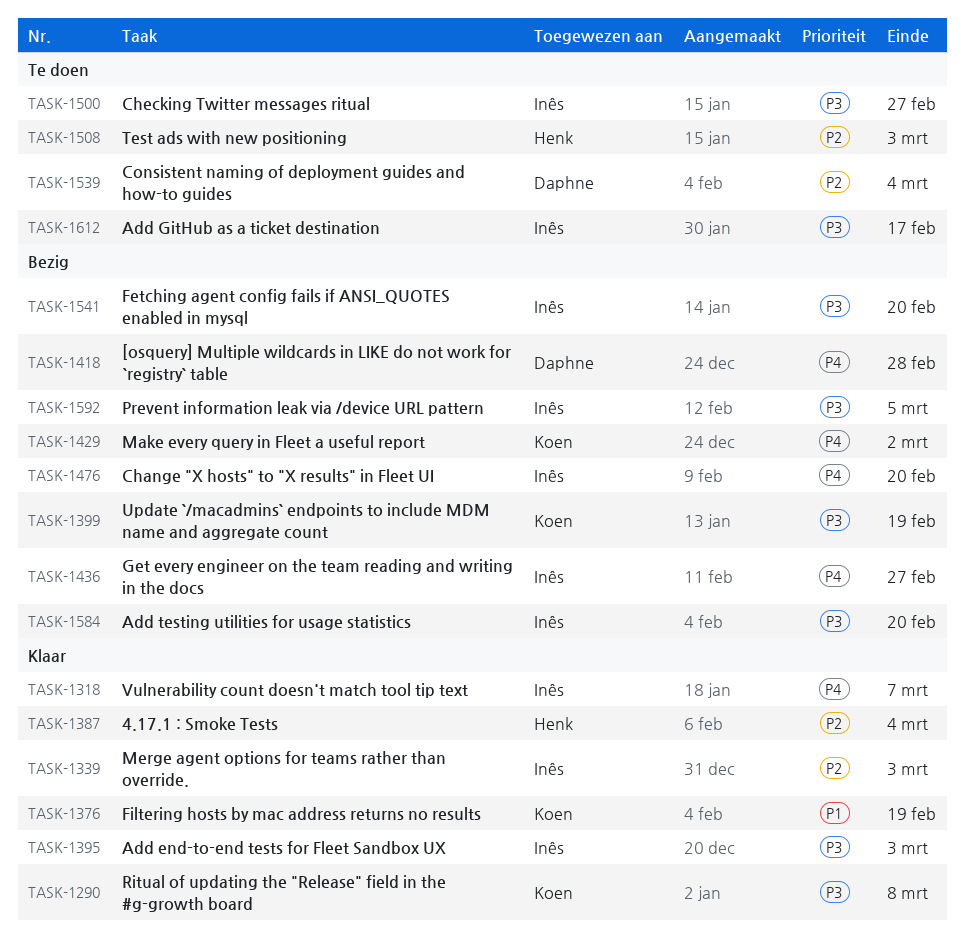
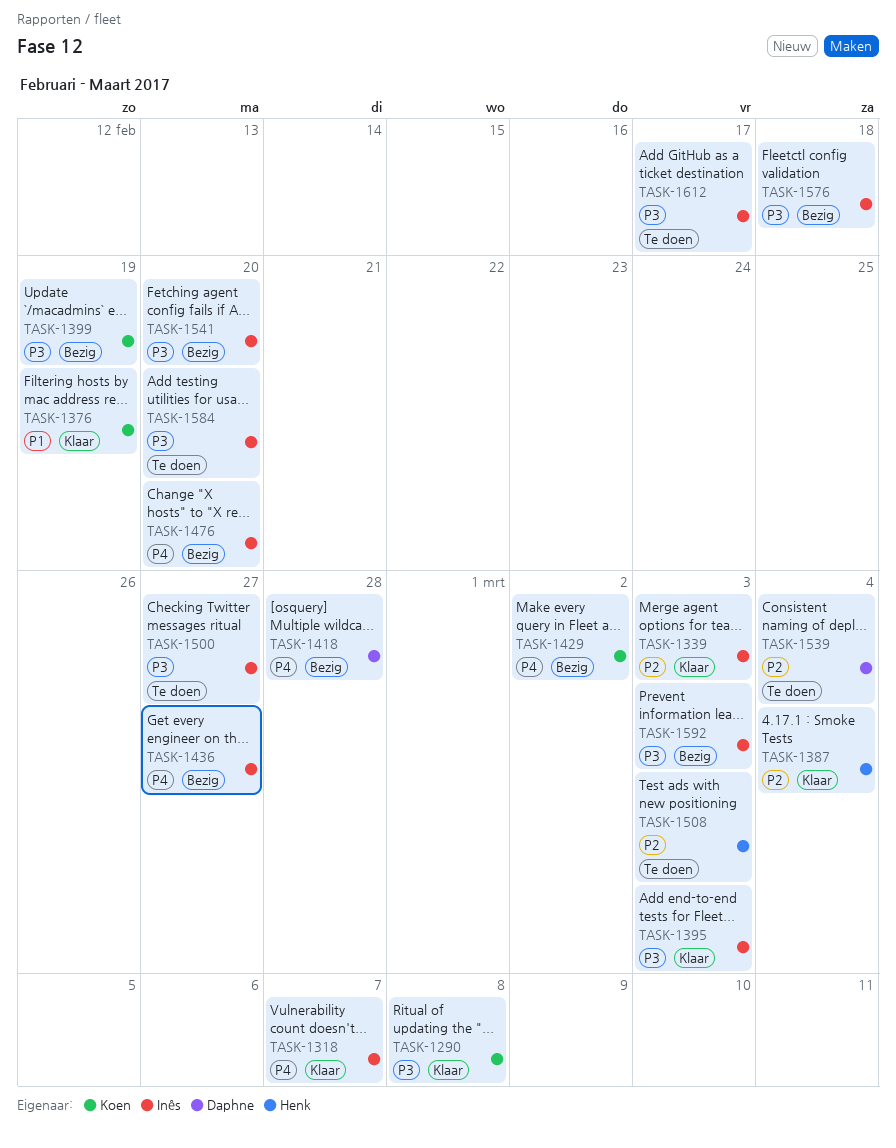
TASK-1576: none -> present
TASK-1584, status: Bezig -> Te doen
TASK-1592, due: Mar 5 -> Mar 3

